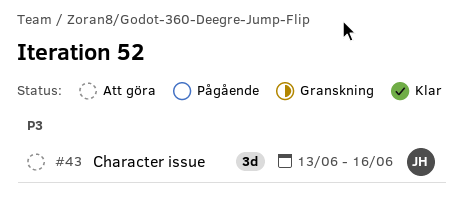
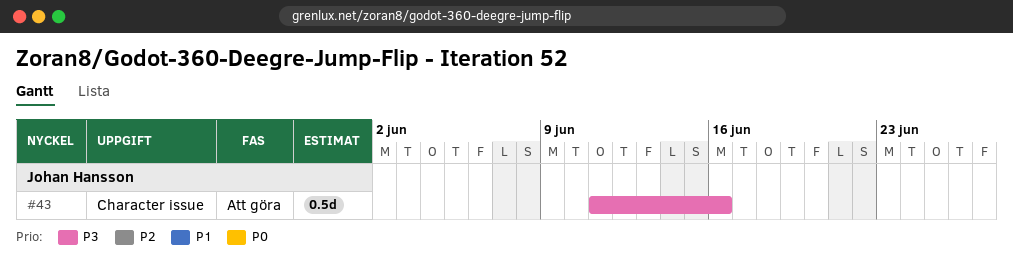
#43, estimate: 3d -> 0.5d
#43, start: Jun 13 -> Jun 11

